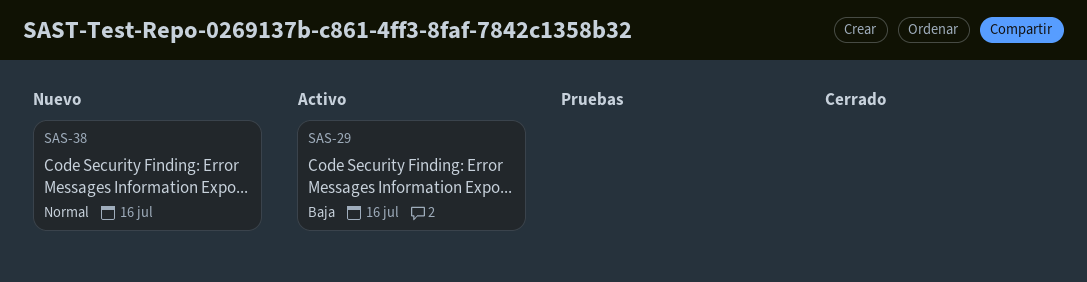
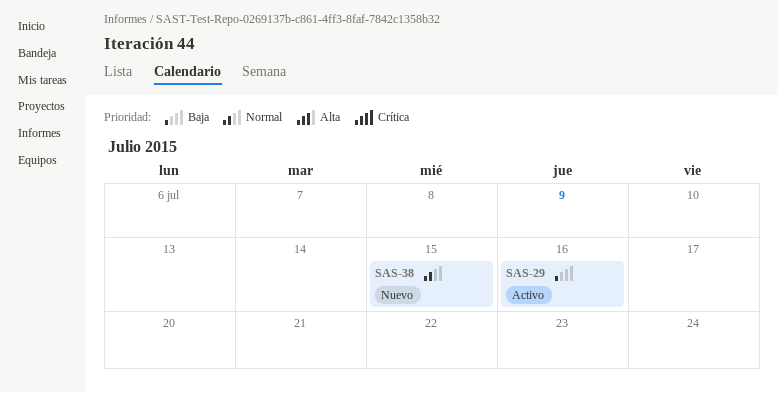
SAS-38, due: Jul 16 -> Jul 15

